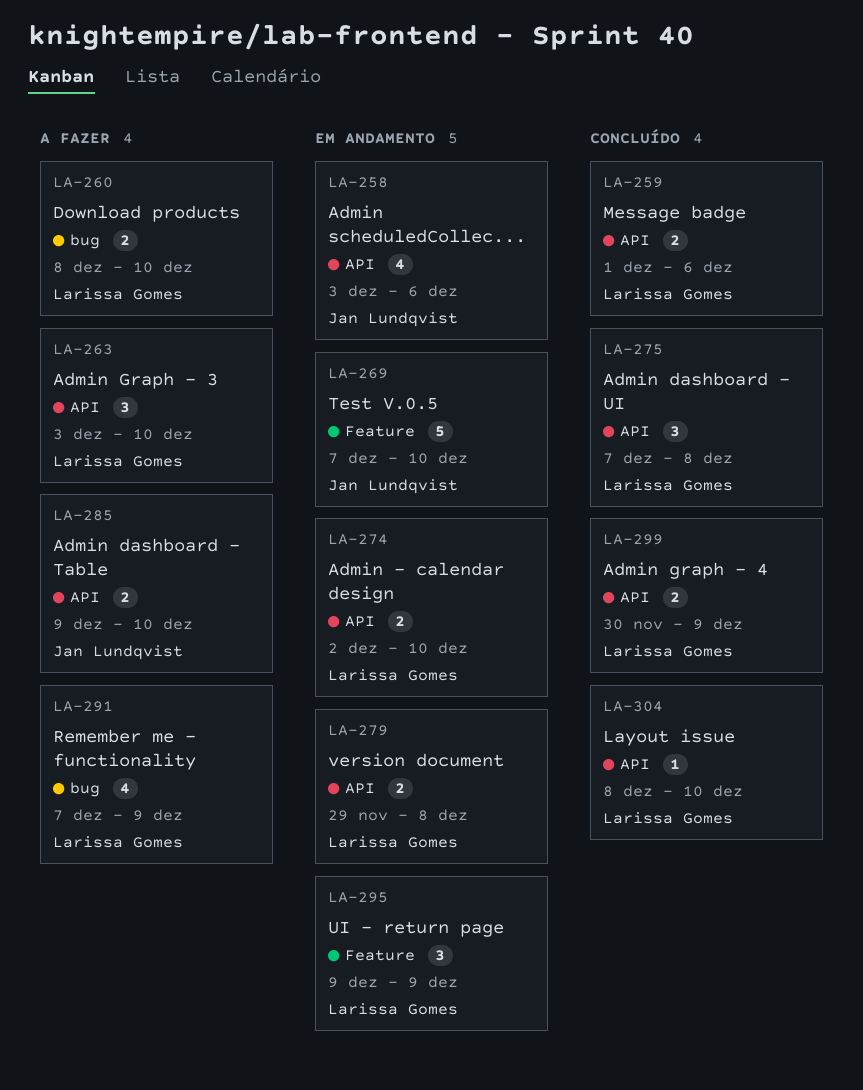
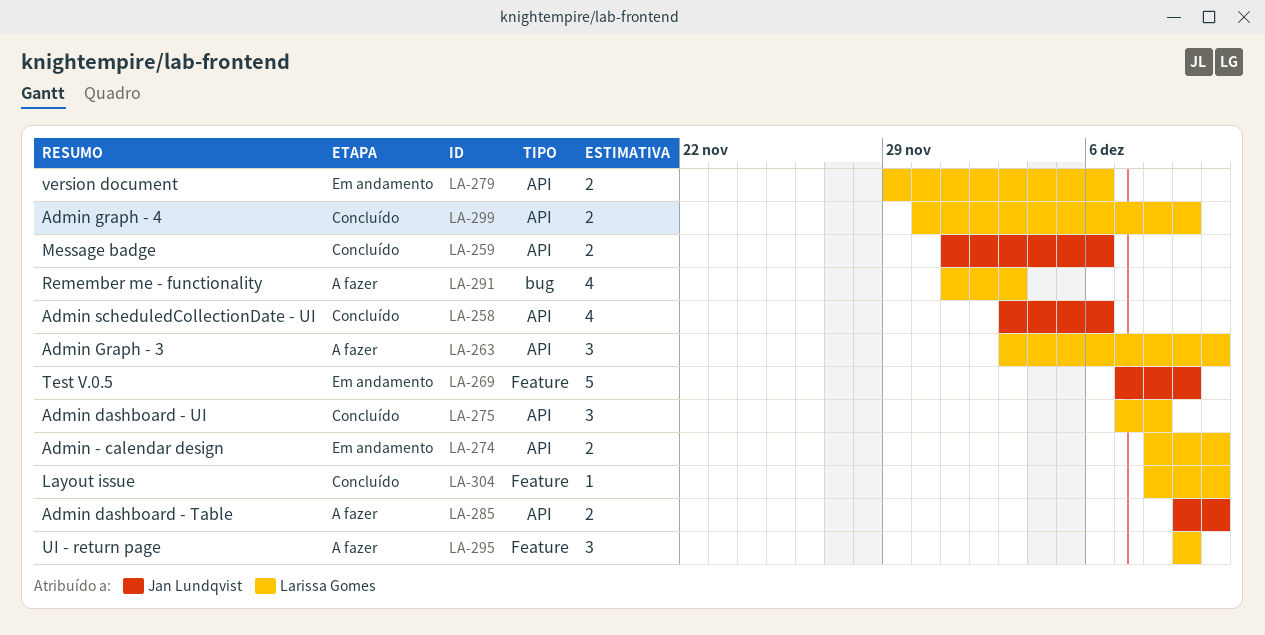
LA-258, status: Em andamento -> Concluído
LA-259, owner: Larissa Gomes -> Jan Lundqvist
LA-260: present -> none
LA-269, due: Dec 10 -> Dec 9
LA-274, start: Dec 2 -> Dec 8
LA-279, due: Dec 8 -> Dec 6
LA-291, start: Dec 7 -> Dec 1
LA-291, due: Dec 9 -> Dec 3
LA-295, status: Em andamento -> A fazer
LA-304, label: API -> Feature

